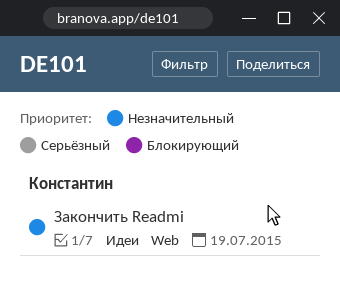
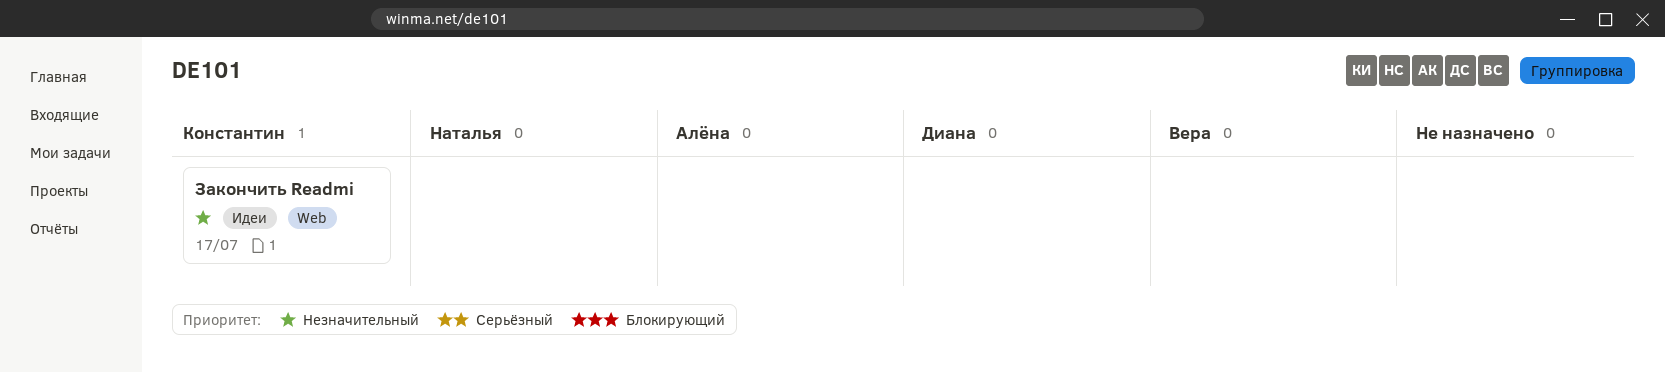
Закончить Readmi, due: Jul 19 -> Jul 17

